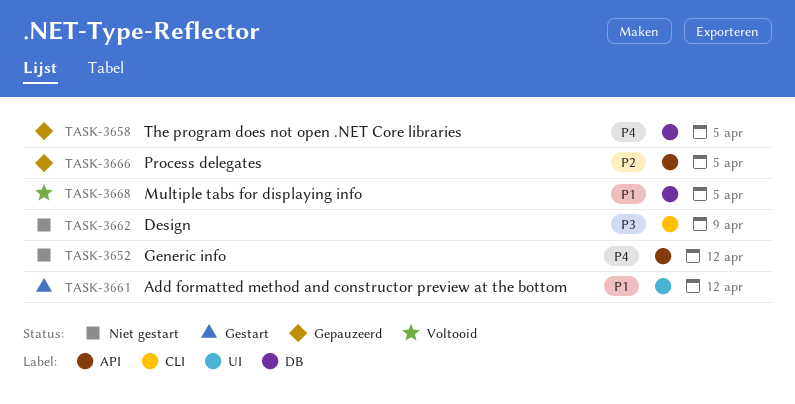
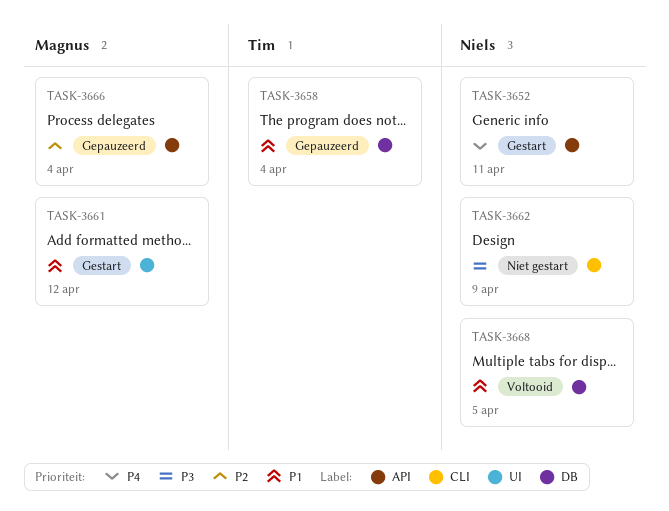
TASK-3652, status: Niet gestart -> Gestart
TASK-3652, due: Apr 12 -> Apr 11
TASK-3658, priority: P4 -> P1
TASK-3658, due: Apr 5 -> Apr 4
TASK-3666, due: Apr 5 -> Apr 4

